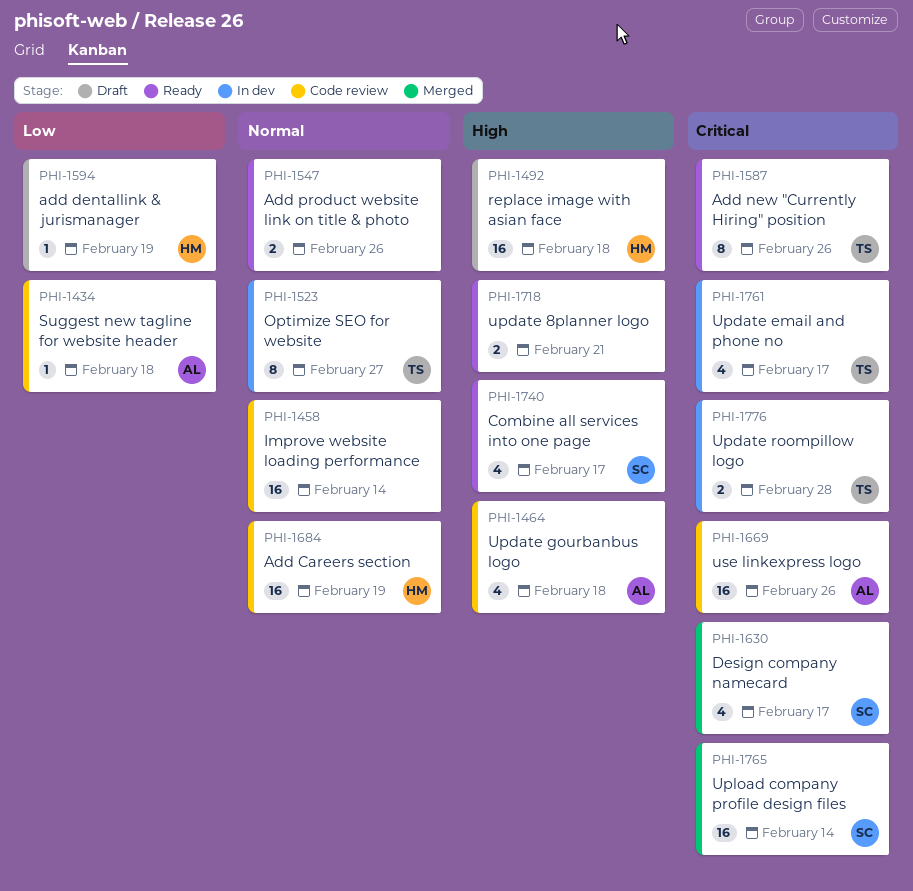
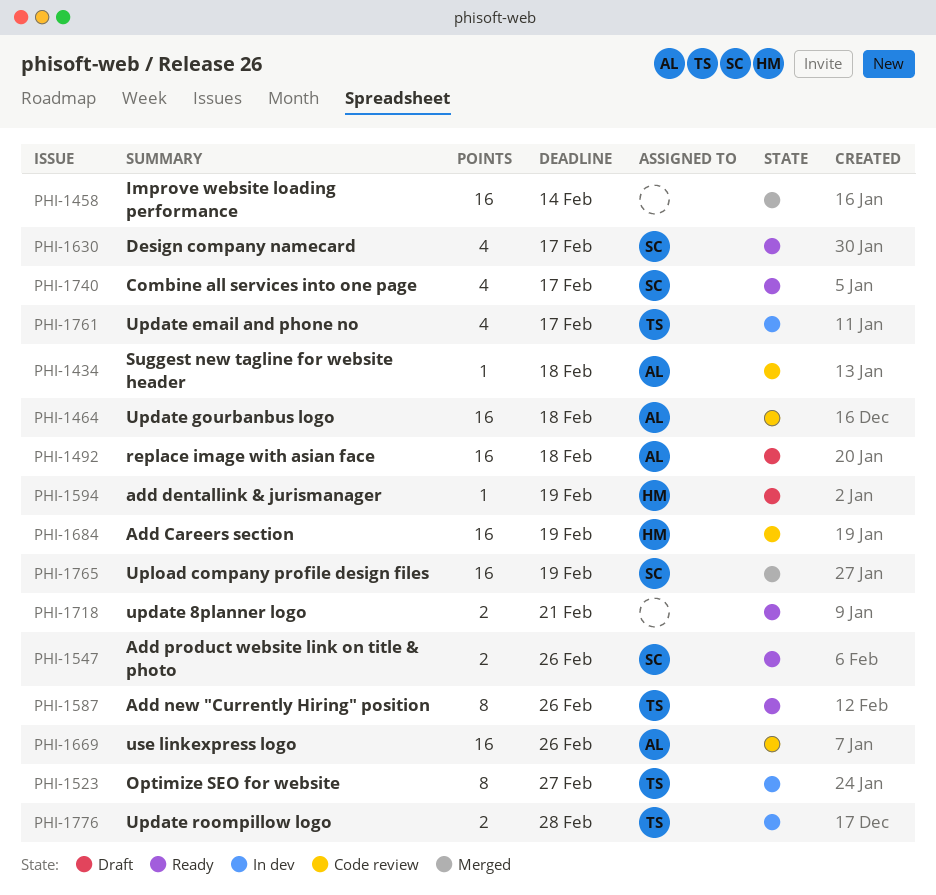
PHI-1458, status: Code review -> Merged
PHI-1464, estimate: 4 -> 16
PHI-1492, owner: HM -> AL
PHI-1547, owner: none -> SC
PHI-1630, status: Merged -> Ready
PHI-1765, due: Feb 14 -> Feb 19

